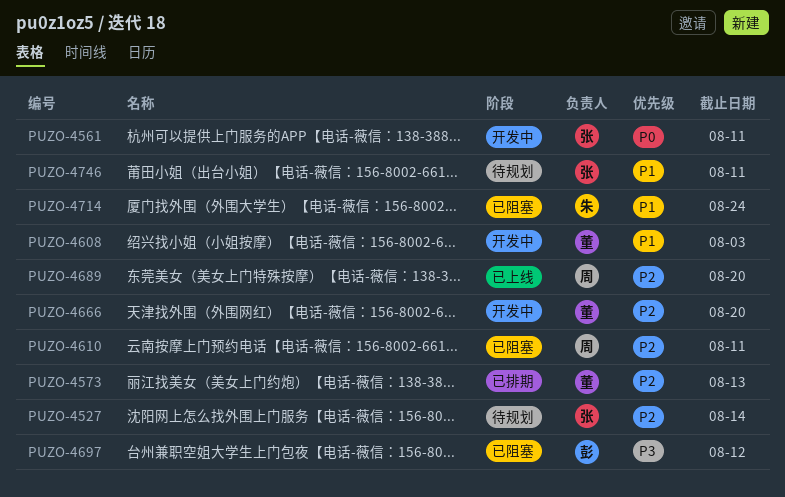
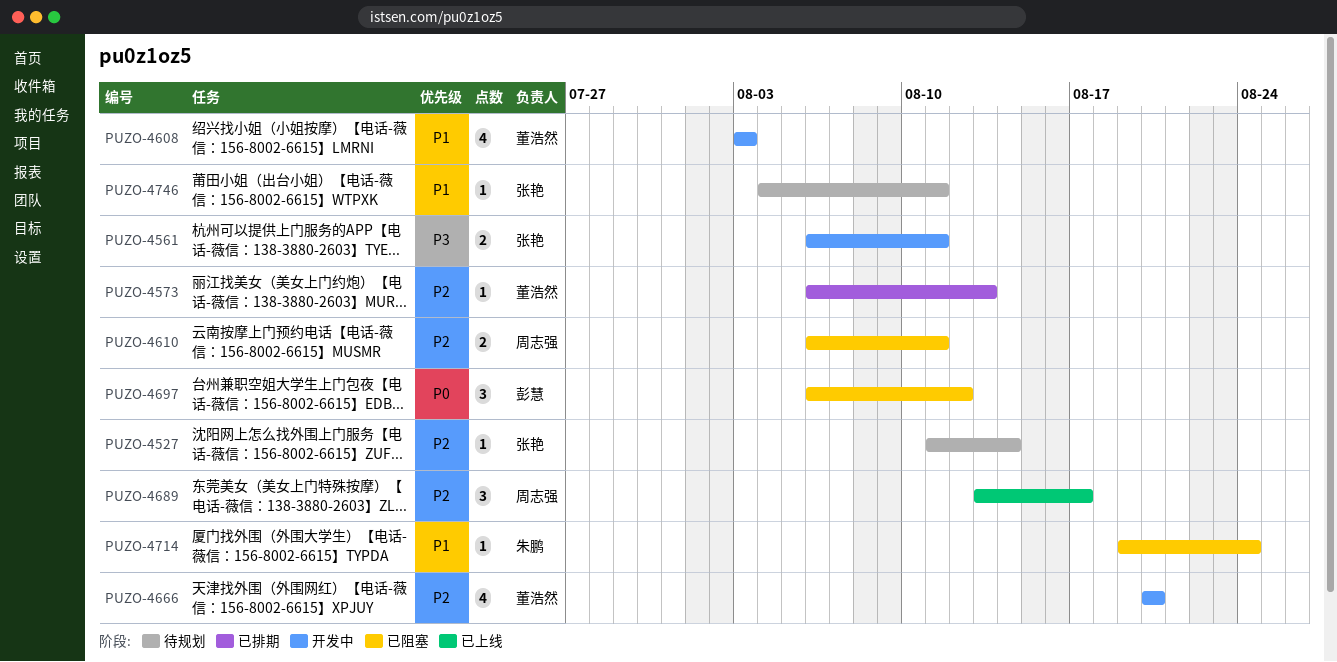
PUZO-4561, priority: P0 -> P3
PUZO-4689, due: Aug 20 -> Aug 17
PUZO-4697, priority: P3 -> P0

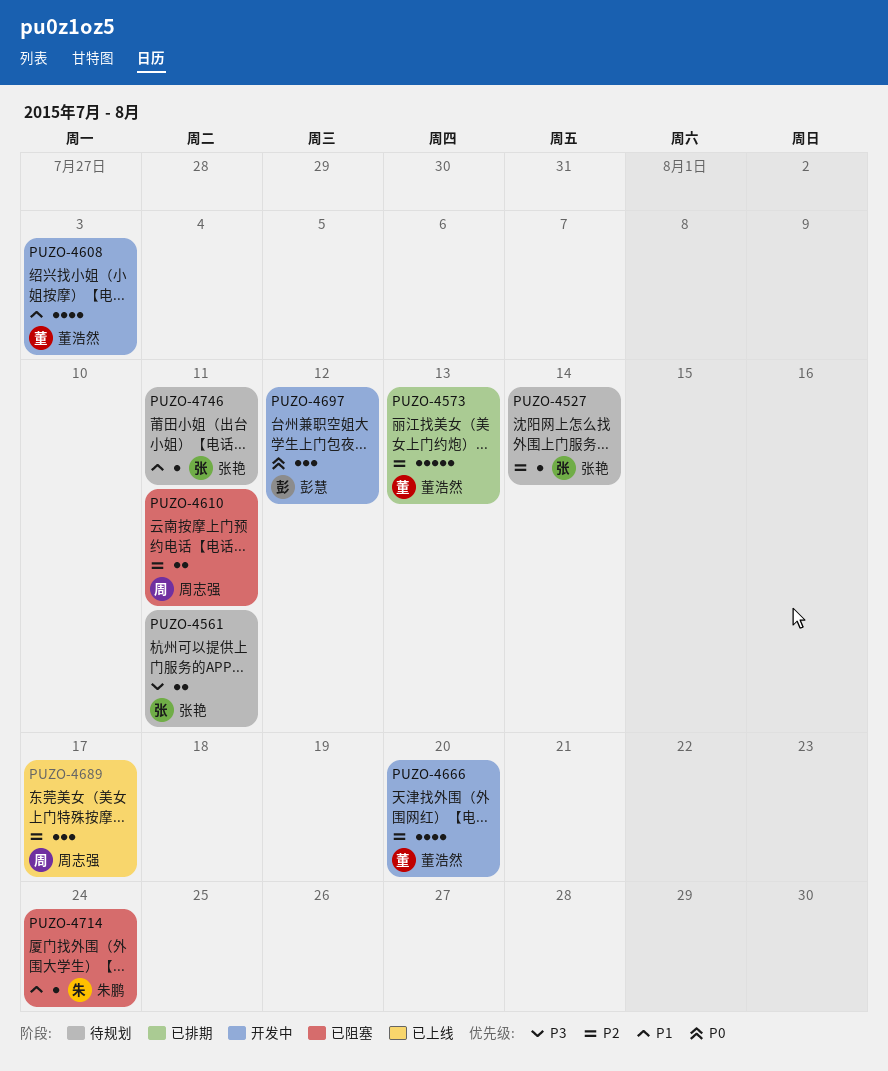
PUZO-4561, status: 开发中 -> 待规划
PUZO-4573, estimate: 1 -> 5
PUZO-4697, status: 已阻塞 -> 开发中

